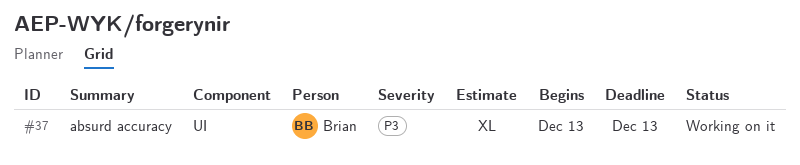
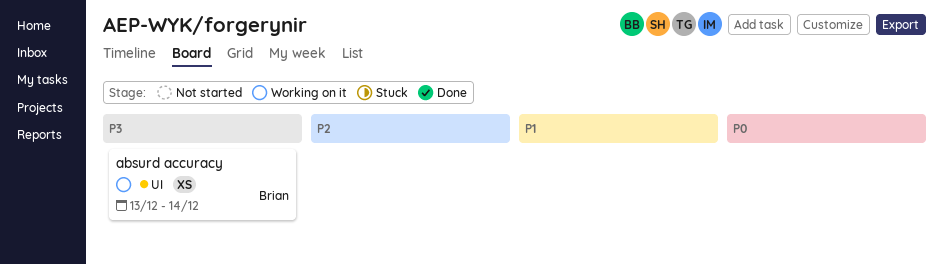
absurd accuracy, estimate: XL -> XS
absurd accuracy, due: Dec 13 -> Dec 14

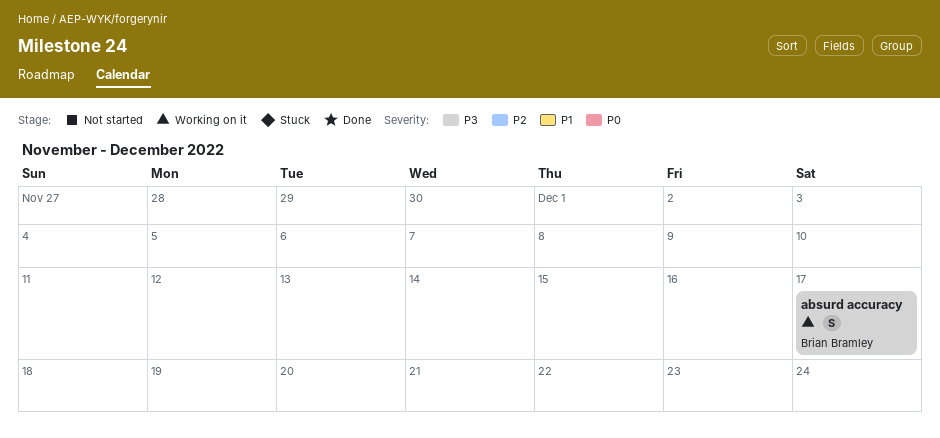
absurd accuracy, estimate: XS -> S
absurd accuracy, due: Dec 14 -> Dec 17

